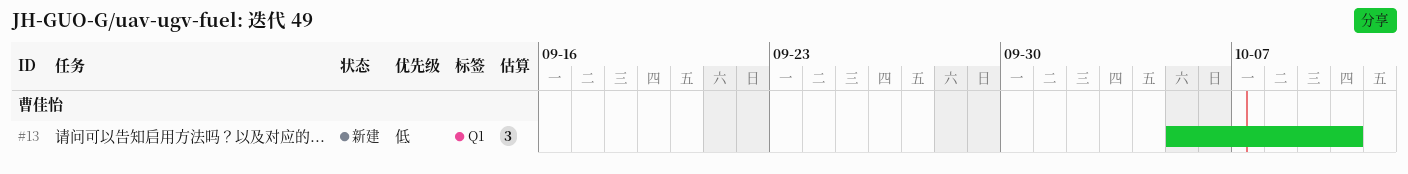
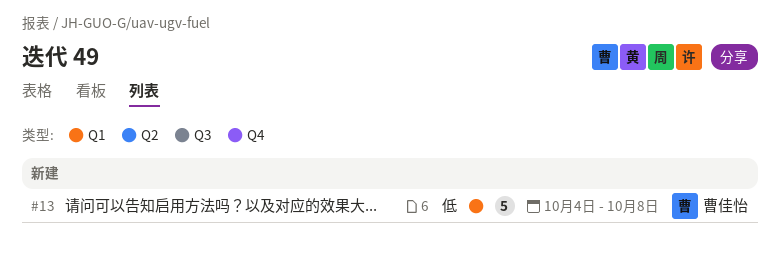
#13, estimate: 3 -> 5
#13, start: Oct 5 -> Oct 4
#13, due: Oct 10 -> Oct 8

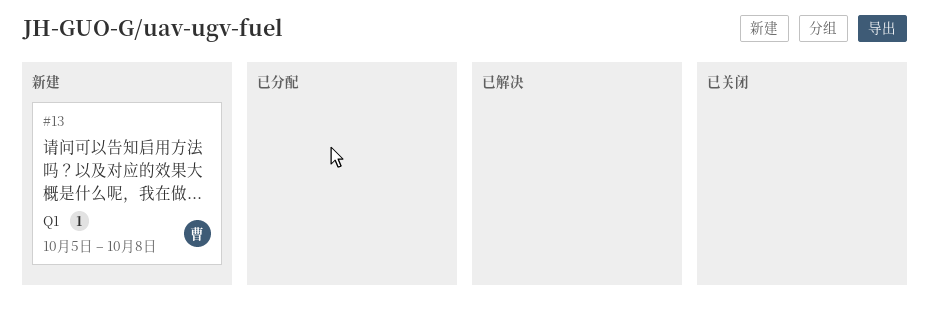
#13, estimate: 5 -> 1
#13, start: Oct 4 -> Oct 5

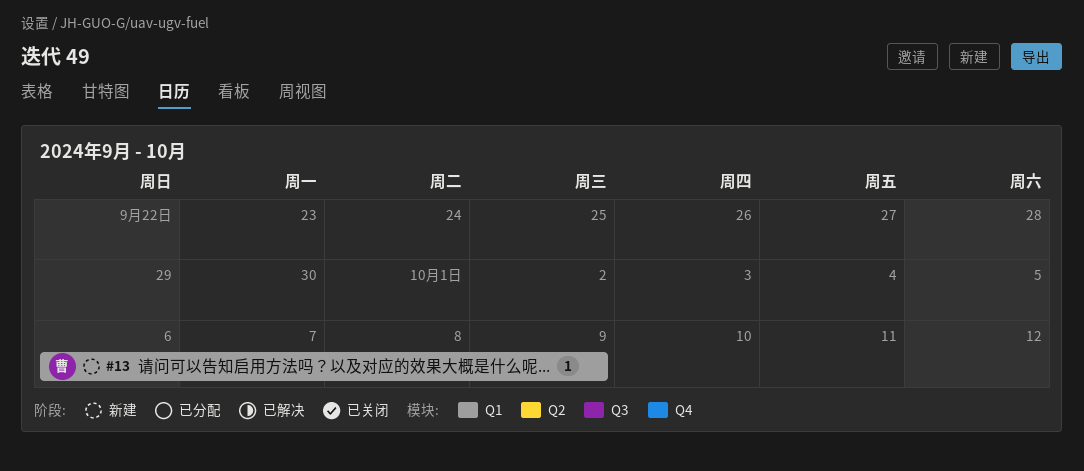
#13, start: Oct 5 -> Oct 6
#13, due: Oct 8 -> Oct 9

